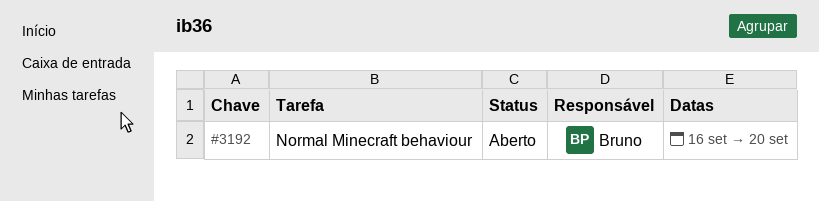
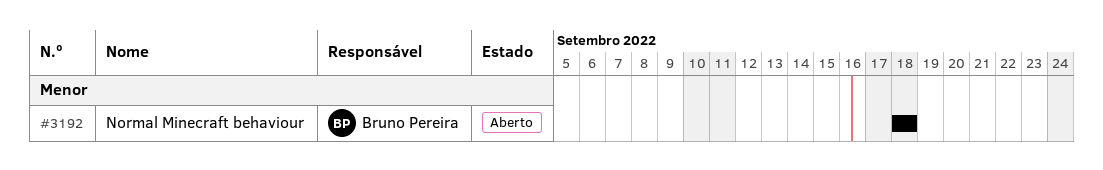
#3192, start: Sep 16 -> Sep 18
#3192, due: Sep 20 -> Sep 18

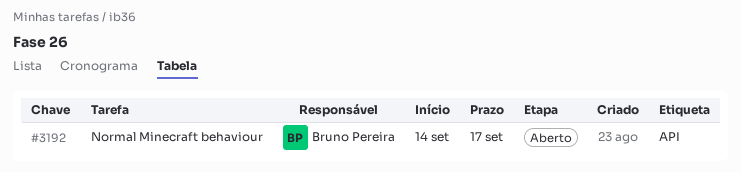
#3192, start: Sep 18 -> Sep 14
#3192, due: Sep 18 -> Sep 17

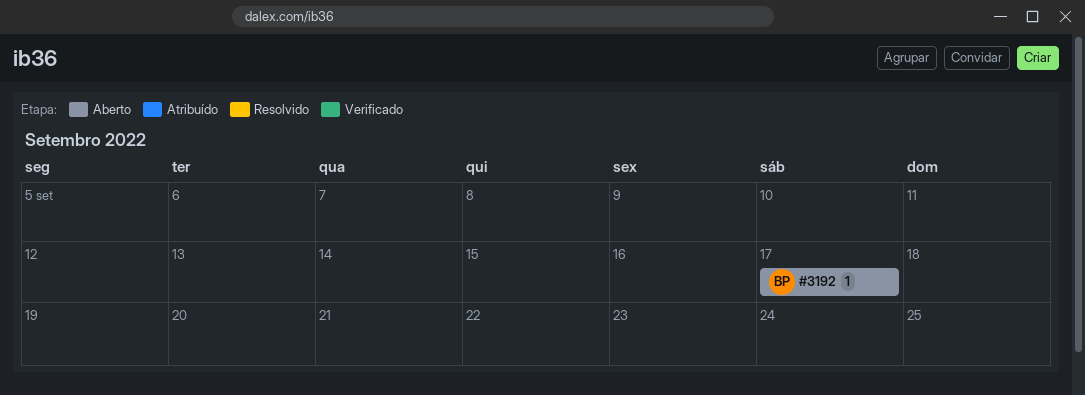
#3192, start: Sep 14 -> Sep 17

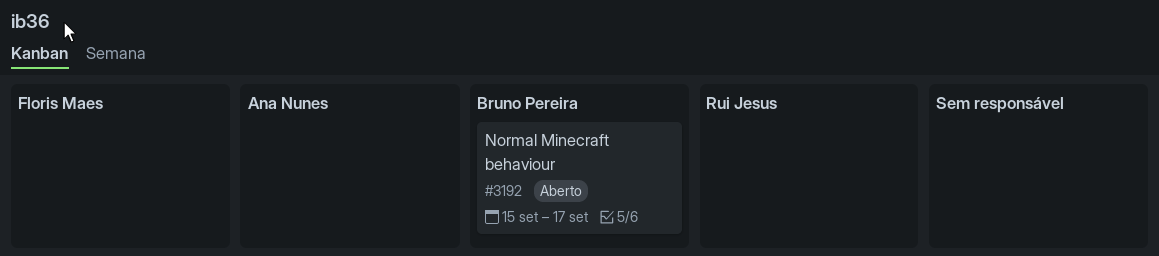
#3192, start: Sep 17 -> Sep 15

